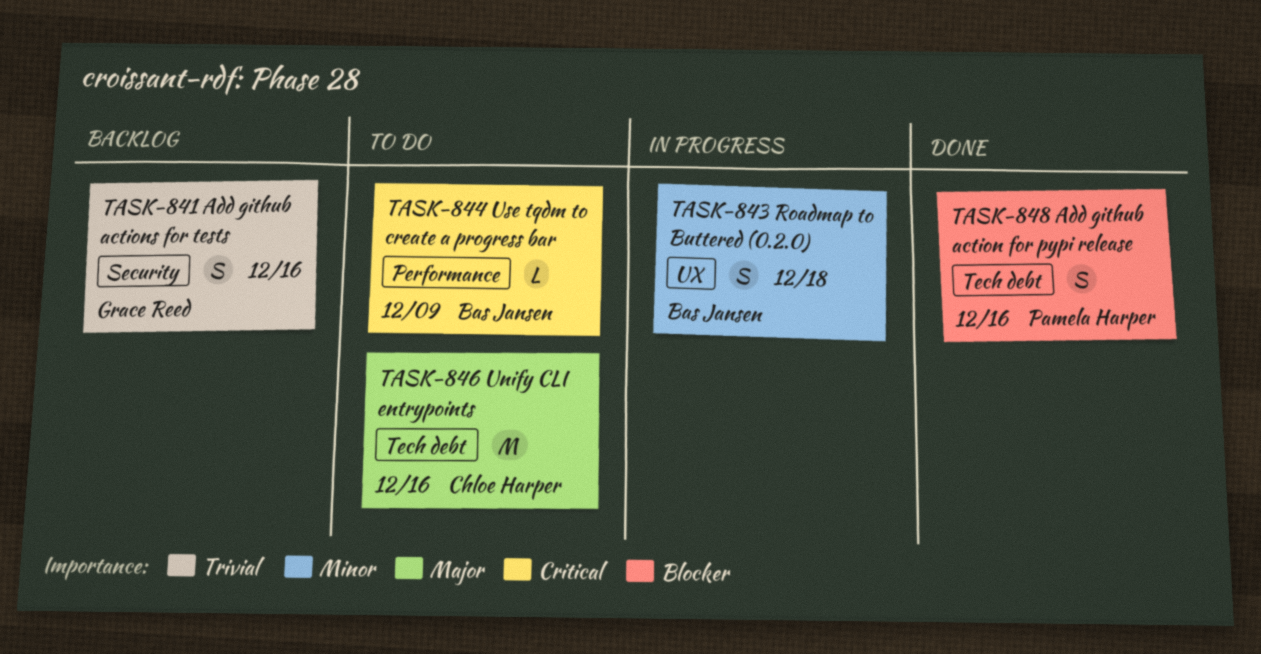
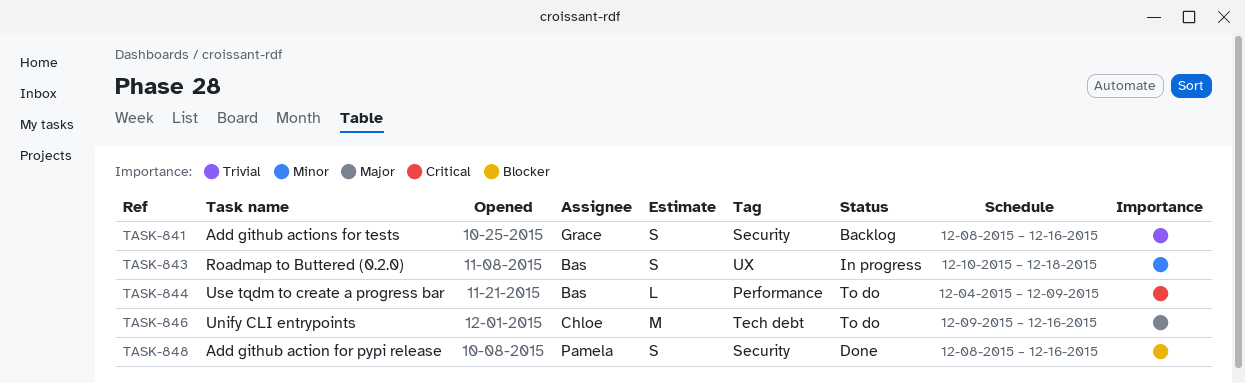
TASK-848, label: Tech debt -> Security

